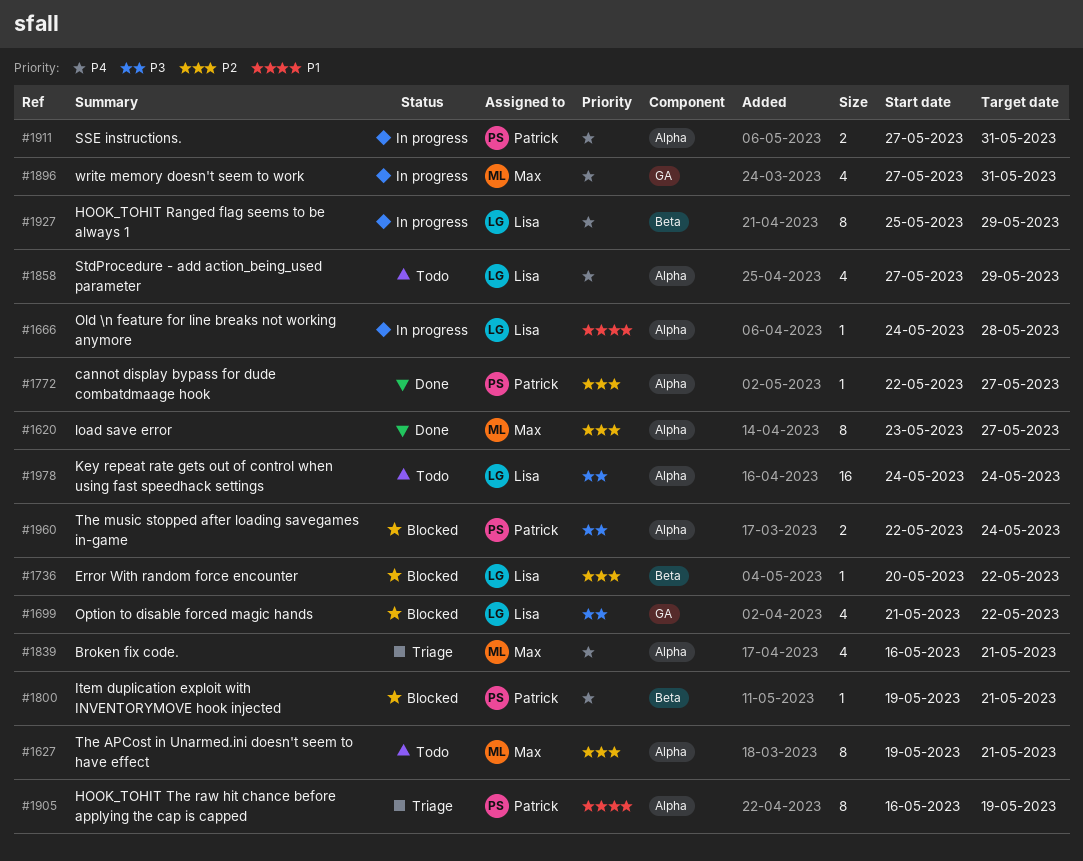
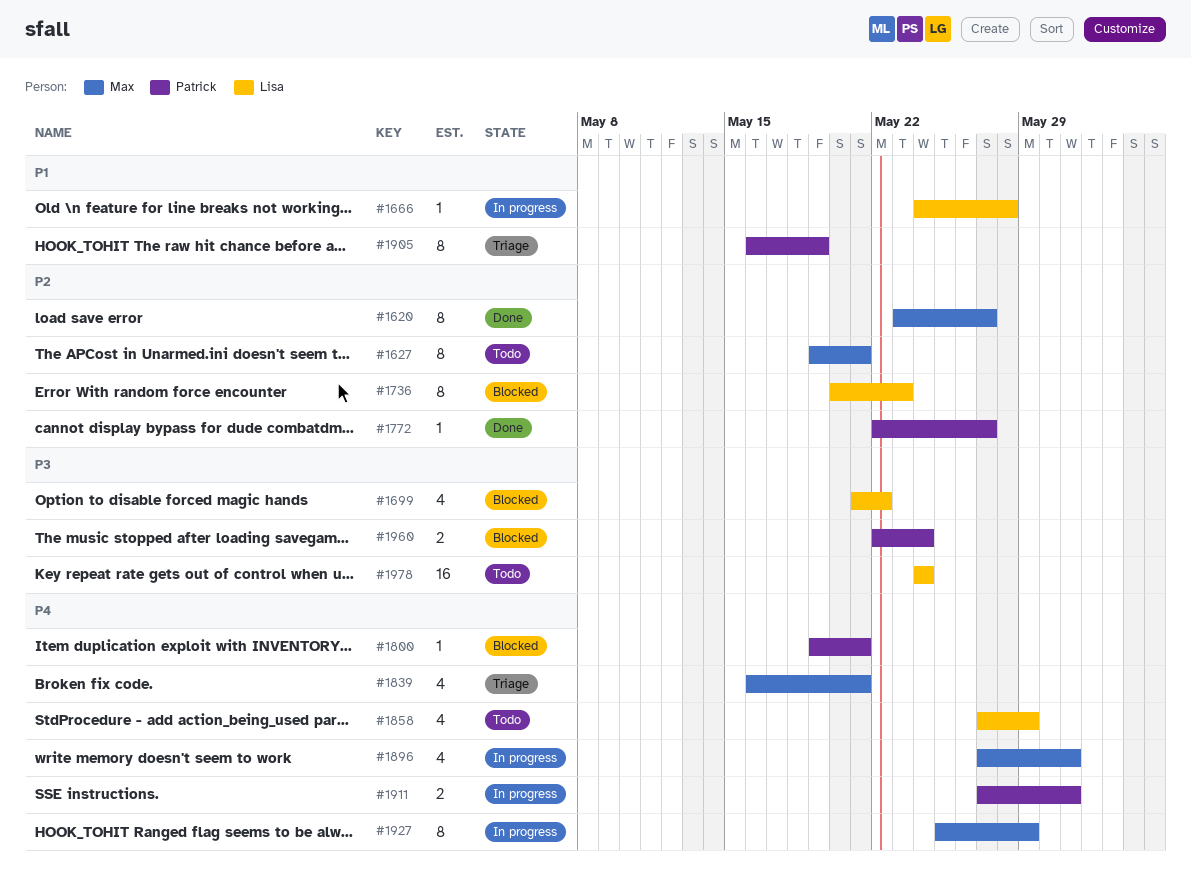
#1736, estimate: 1 -> 8
#1736, due: May 22 -> May 23
#1927, owner: Lisa -> Max

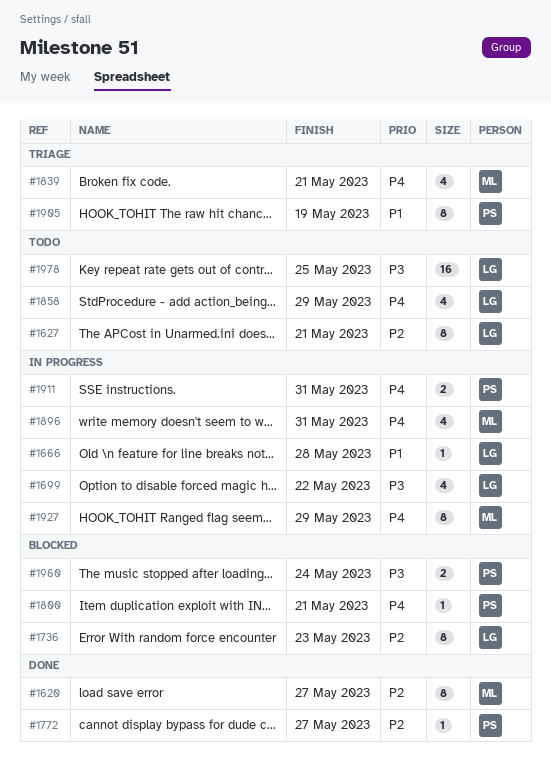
#1627, owner: Max -> Lisa
#1699, status: Blocked -> In progress
#1978, due: May 24 -> May 25

